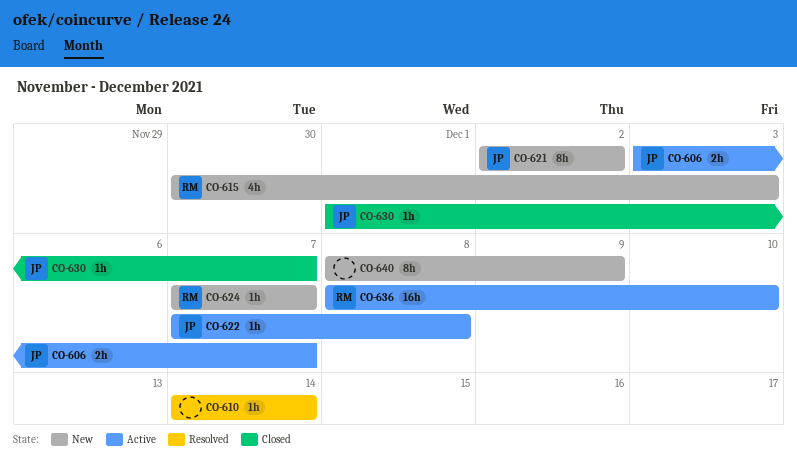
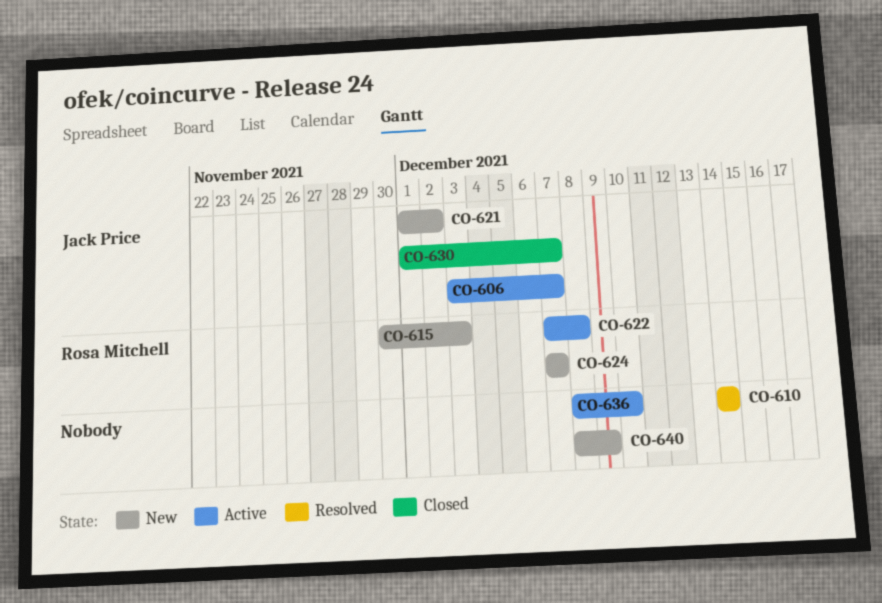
CO-621, start: Dec 2 -> Dec 1
CO-622, owner: Jack Price -> Rosa Mitchell
CO-636, owner: Rosa Mitchell -> none

